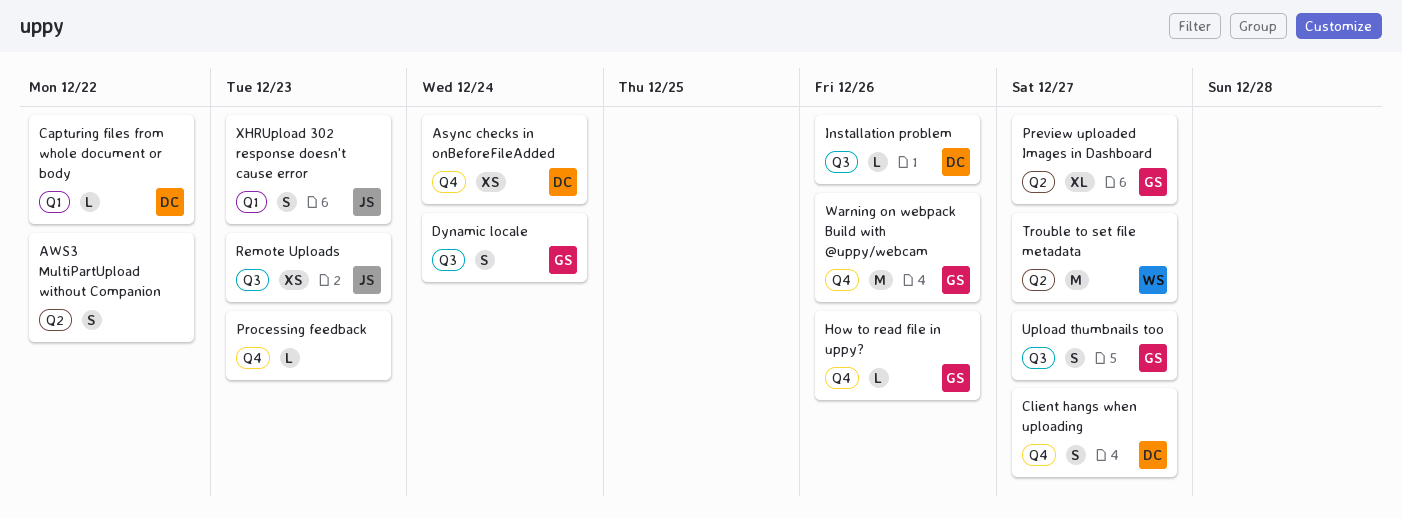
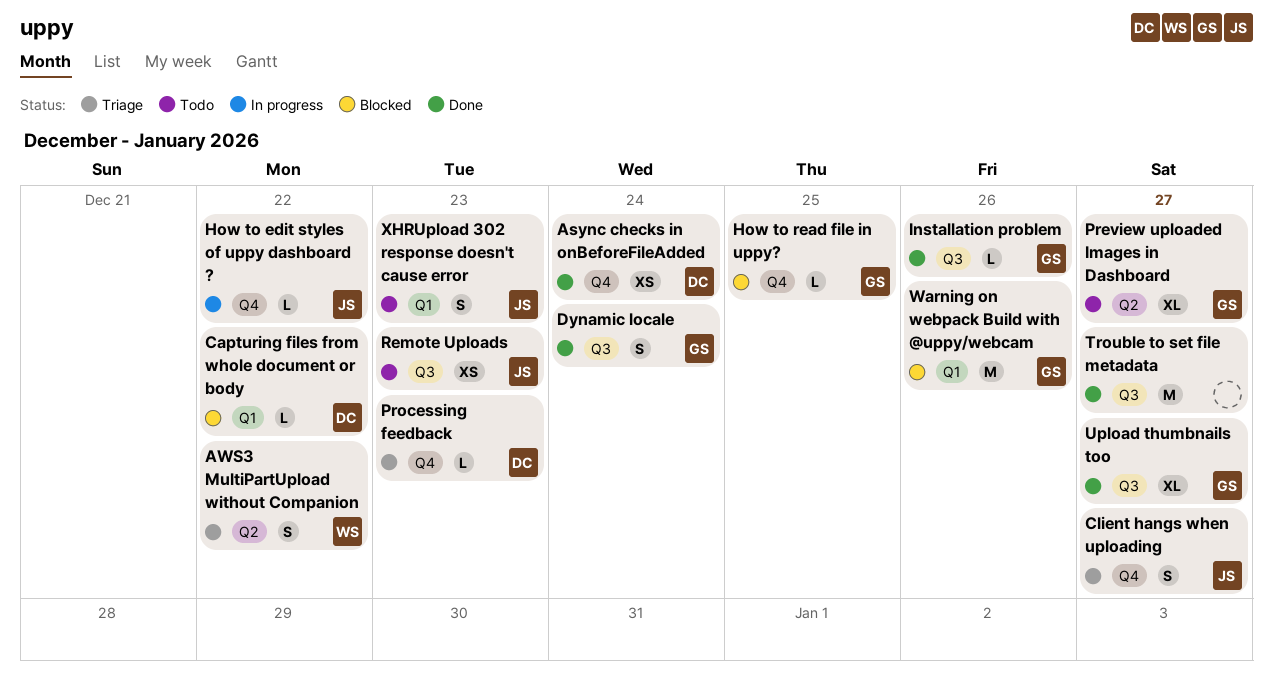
AWS3 MultiPartUpload without Companion, owner: none -> WS
Client hangs when uploading, owner: DC -> JS
How to edit styles of uppy dashboard ?: none -> present
How to read file in uppy?, due: Dec 26 -> Dec 25
Installation problem, owner: DC -> GS
Processing feedback, owner: none -> DC
Trouble to set file metadata, owner: WS -> none
Trouble to set file metadata, label: Q2 -> Q3
Upload thumbnails too, estimate: S -> XL
Warning on webpack Build with @uppy/webcam, label: Q4 -> Q1

